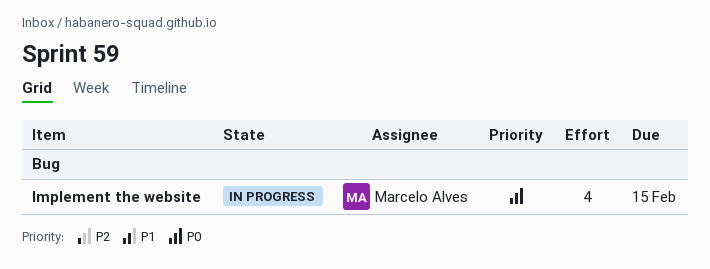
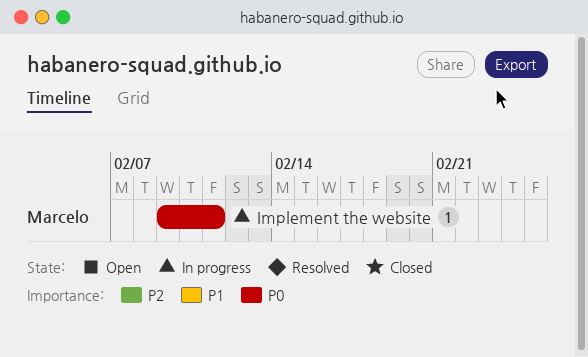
Implement the website, estimate: 4 -> 1
Implement the website, due: Feb 15 -> Feb 11

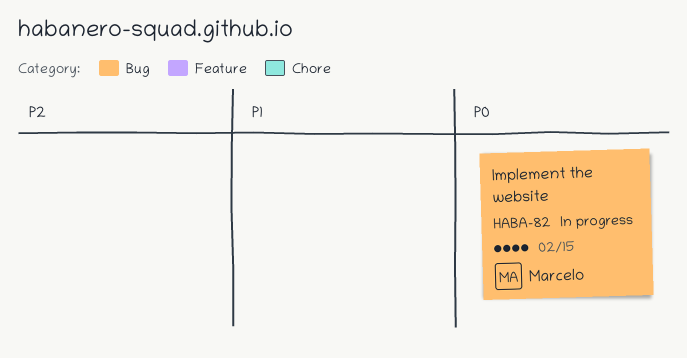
Implement the website, estimate: 1 -> 4
Implement the website, due: Feb 11 -> Feb 15

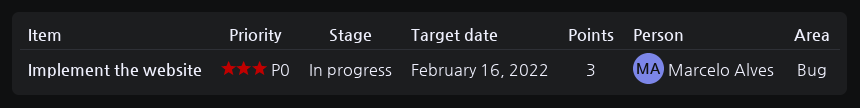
Implement the website, estimate: 4 -> 3
Implement the website, due: Feb 15 -> Feb 16

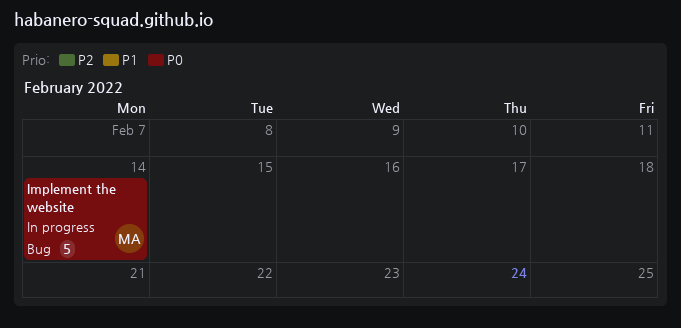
Implement the website, estimate: 3 -> 5
Implement the website, due: Feb 16 -> Feb 14

